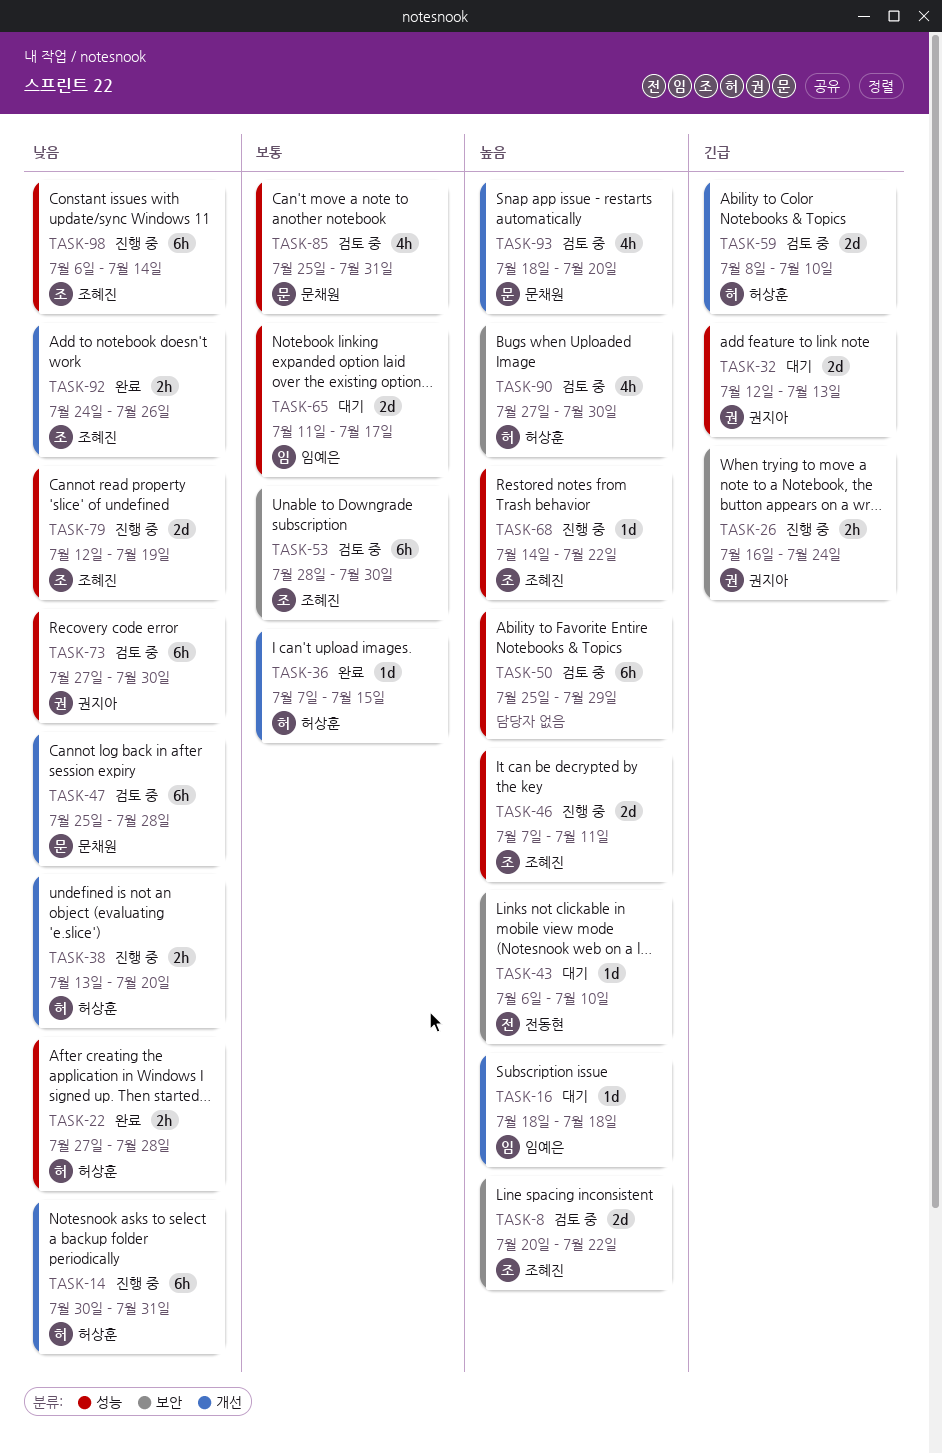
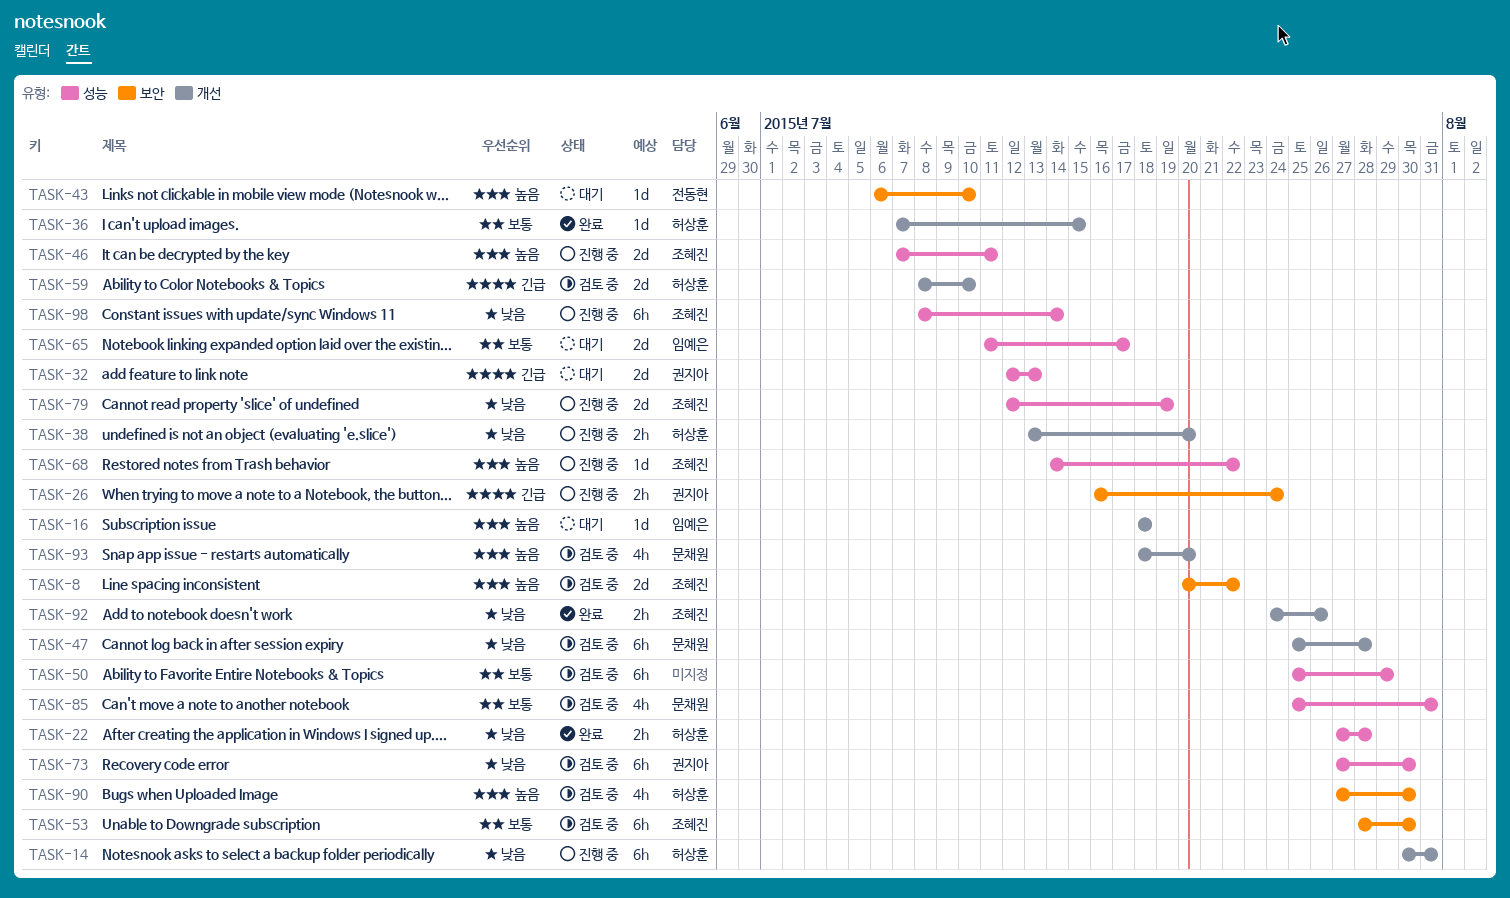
TASK-50, priority: 높음 -> 보통
TASK-98, start: Jul 6 -> Jul 8

